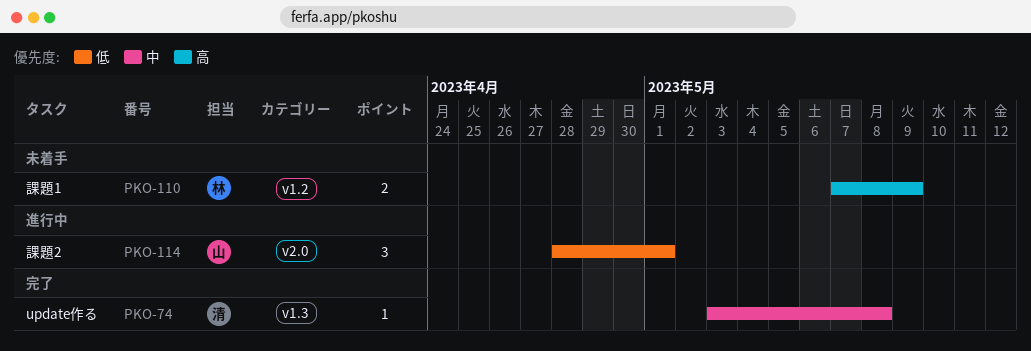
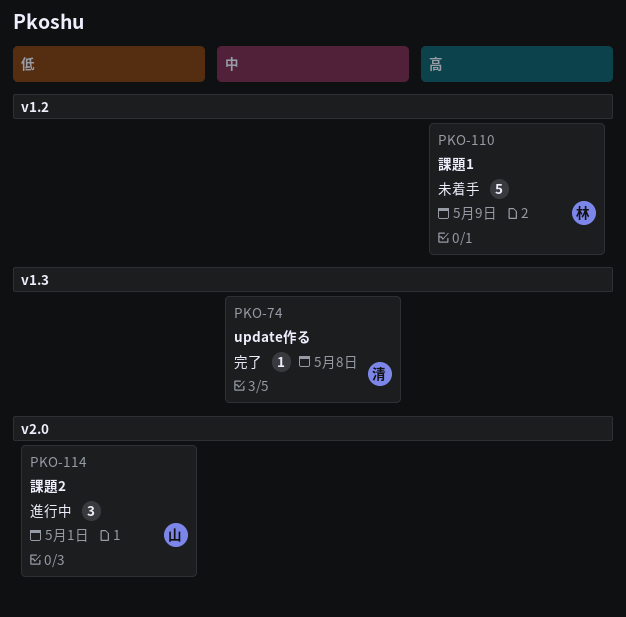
PKO-110, estimate: 2 -> 5

